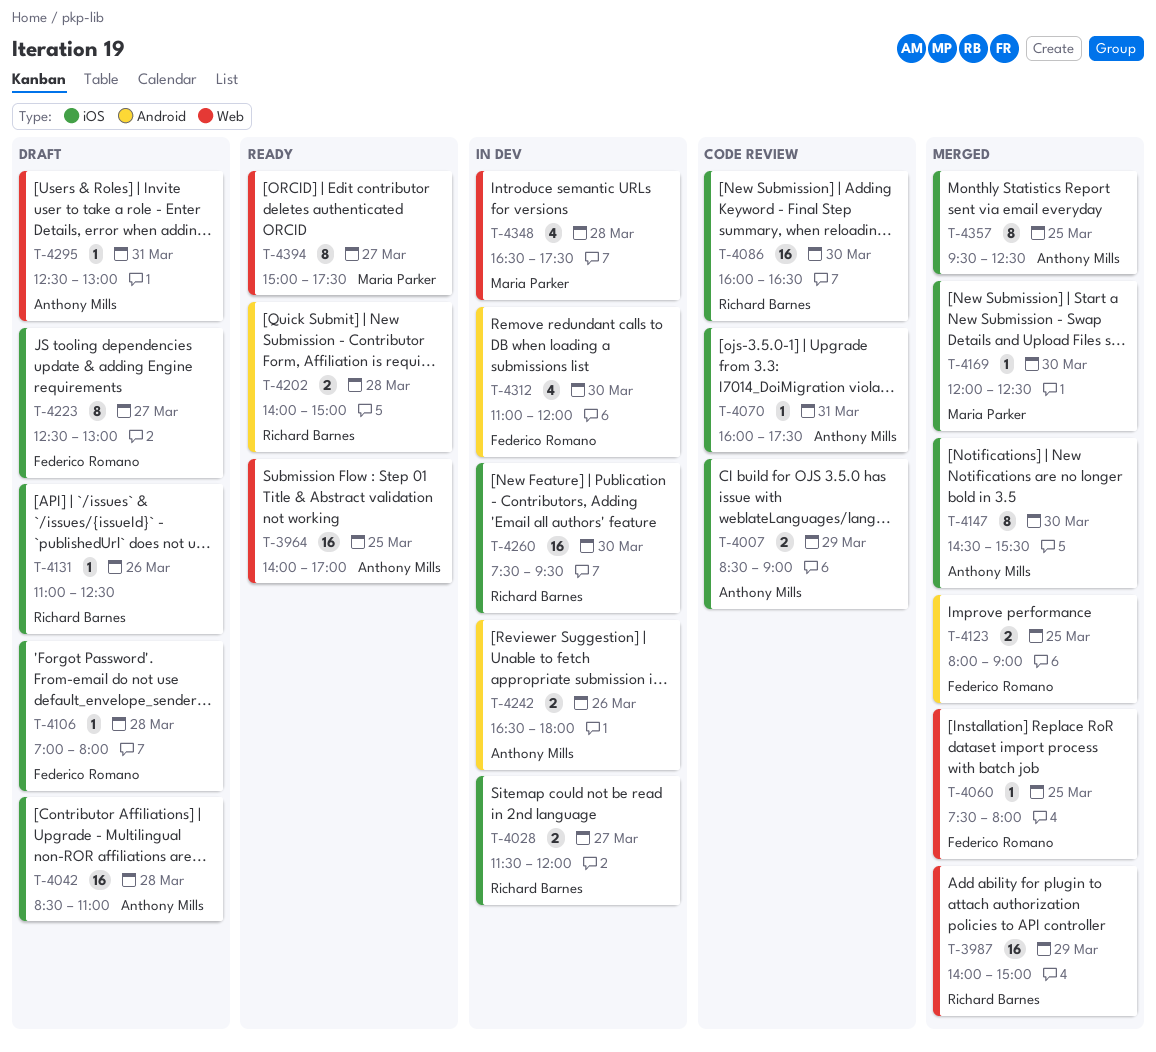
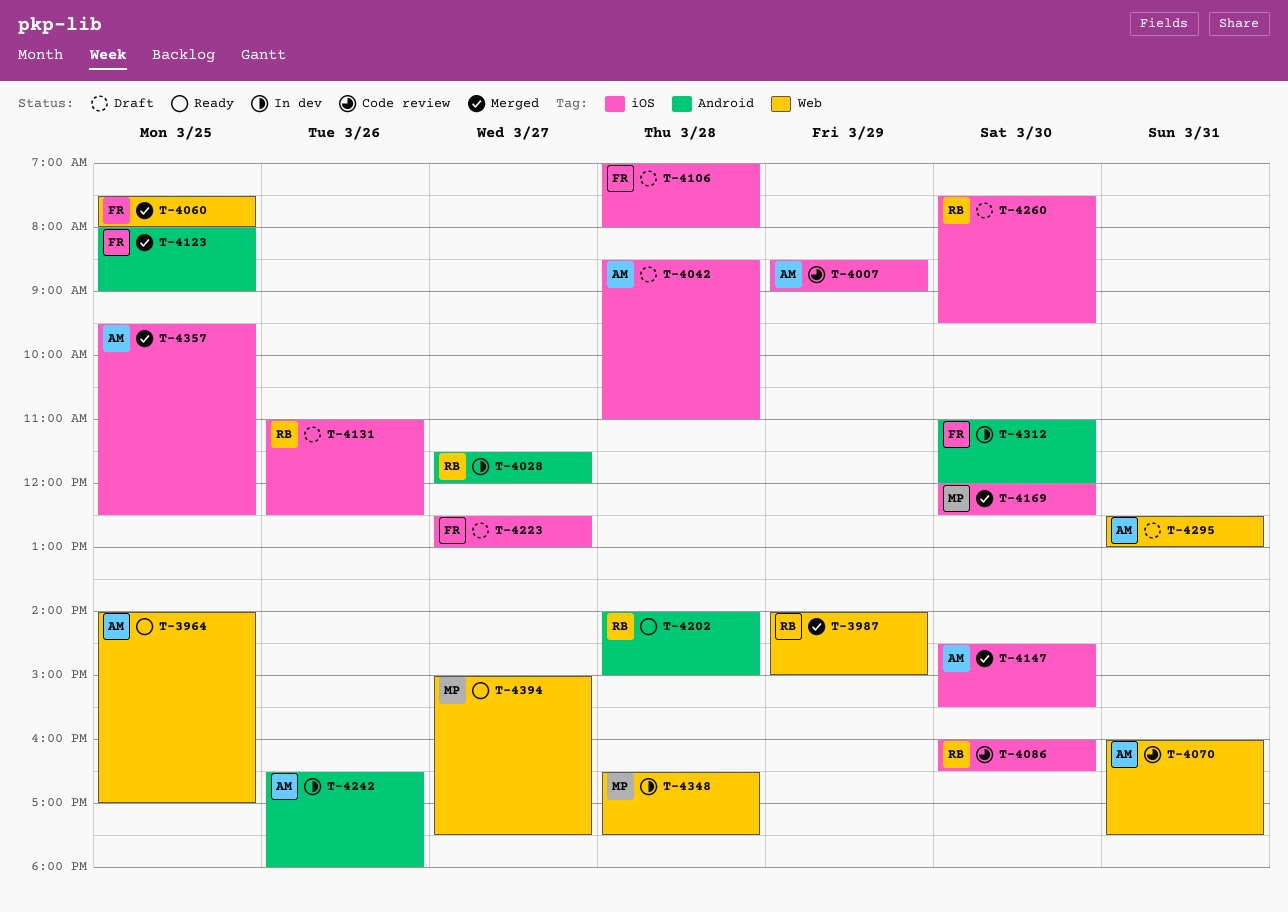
T-4028, label: iOS -> Android
T-4070, label: iOS -> Web
T-4260, status: In dev -> Draft

